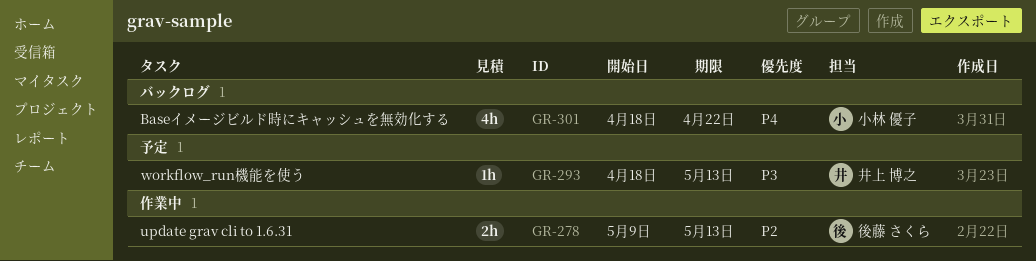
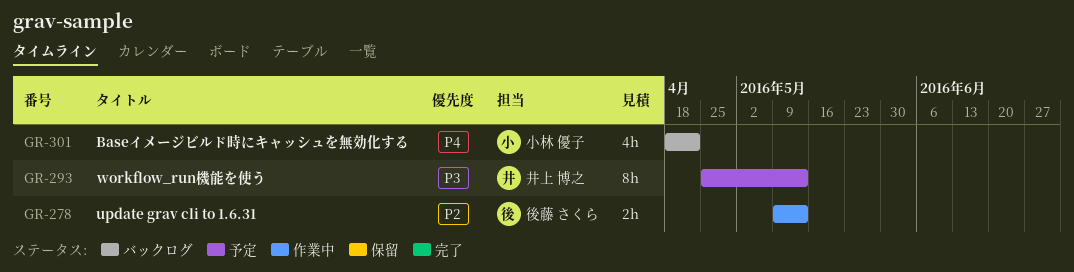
GR-293, estimate: 1h -> 8h
GR-293, start: Apr 18 -> Apr 25

